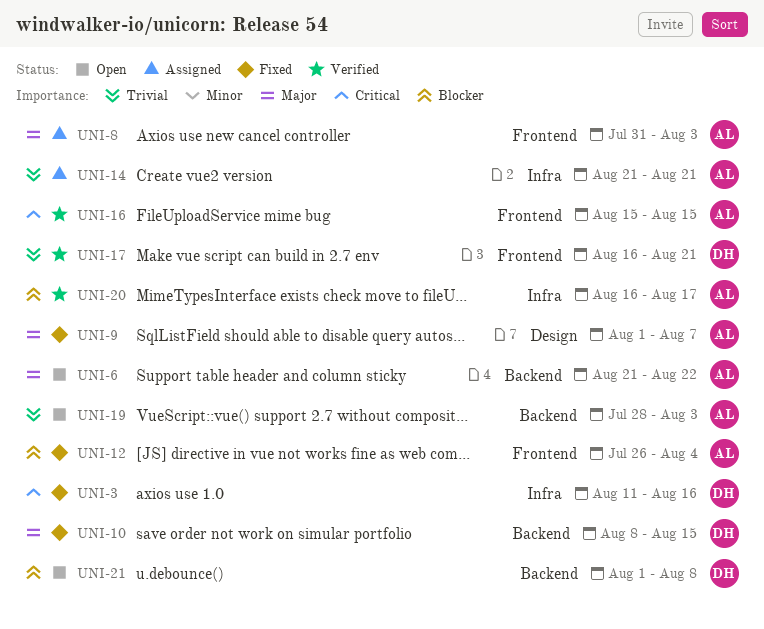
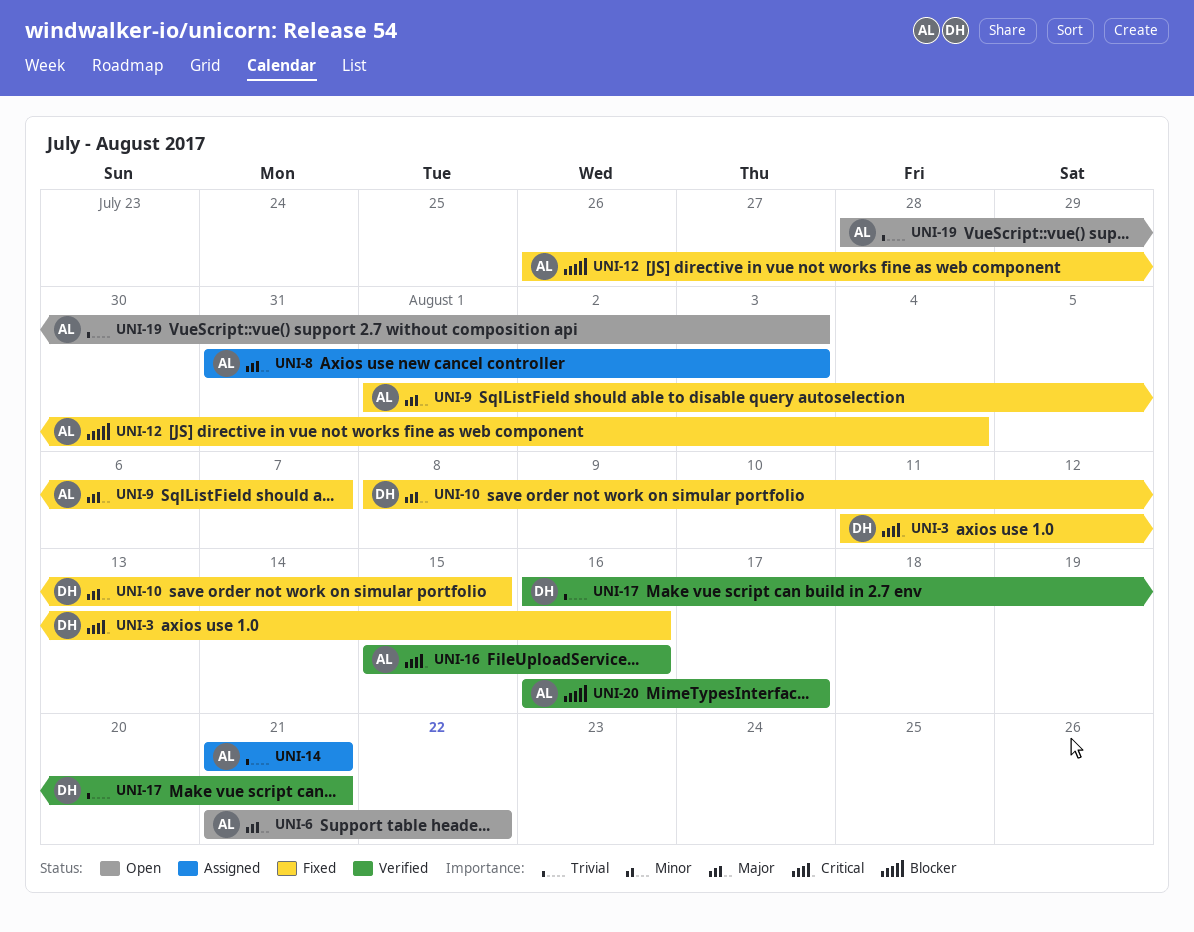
UNI-16, due: Aug 15 -> Aug 16
UNI-21: present -> none

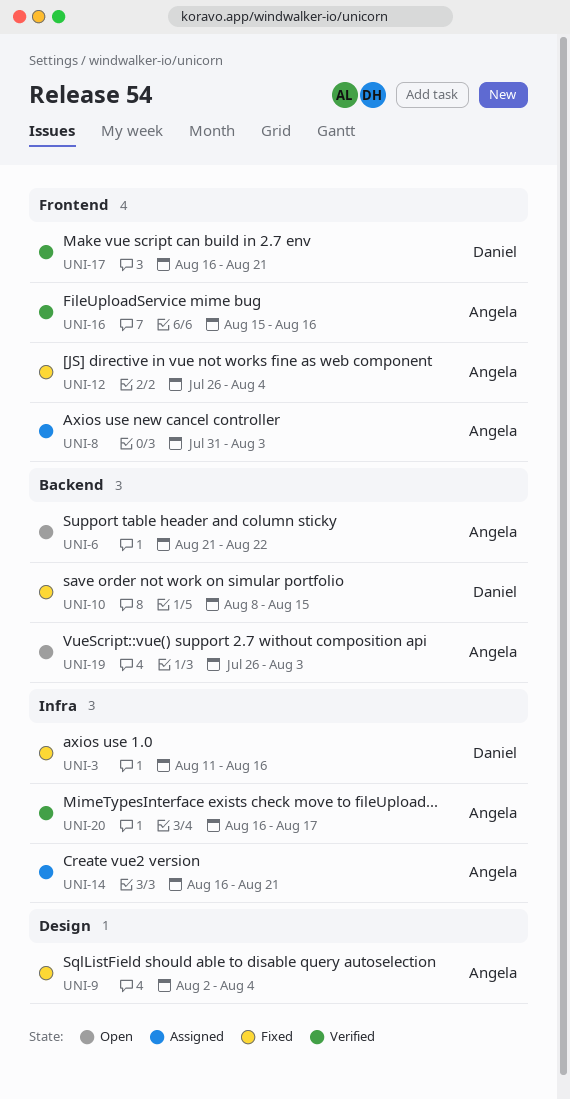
UNI-9, start: Aug 1 -> Aug 2
UNI-9, due: Aug 7 -> Aug 4
UNI-14, start: Aug 21 -> Aug 16
UNI-19, start: Jul 28 -> Jul 26

